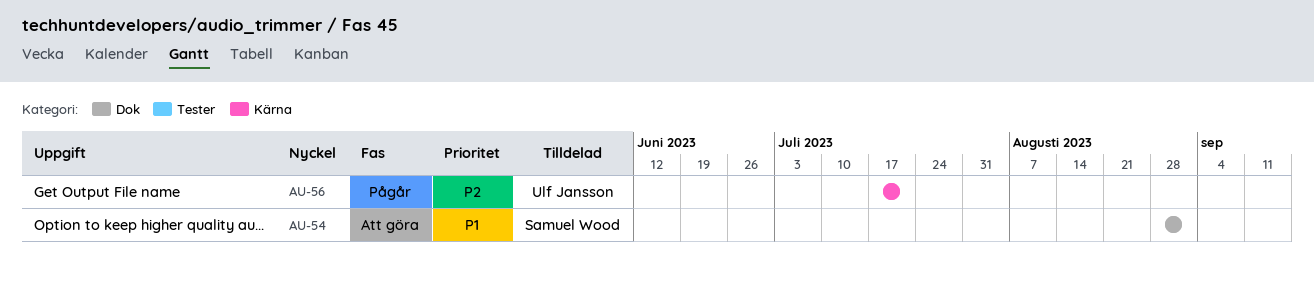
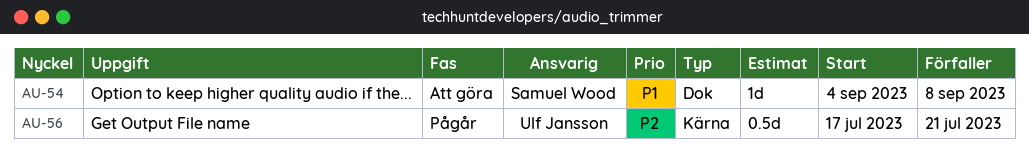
AU-54, start: Aug 28 -> Sep 4
AU-54, due: Sep 1 -> Sep 8

